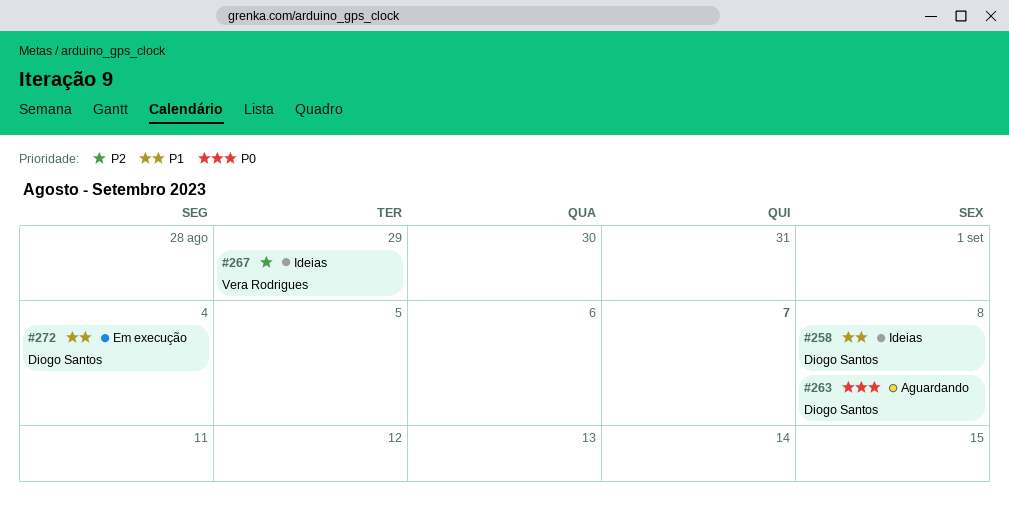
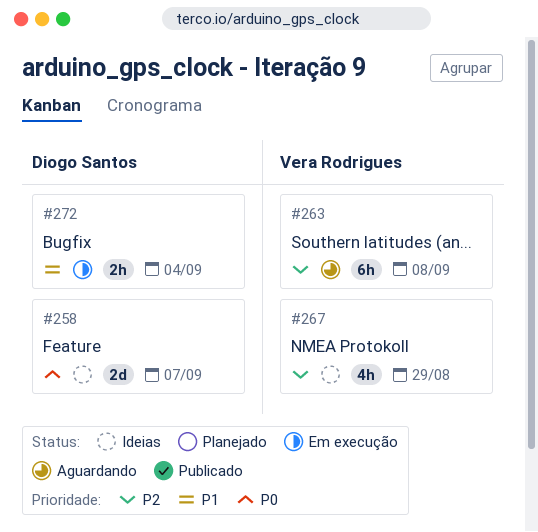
#258, priority: P1 -> P0
#258, due: Sep 8 -> Sep 7
#263, owner: Diogo Santos -> Vera Rodrigues
#263, priority: P0 -> P2

